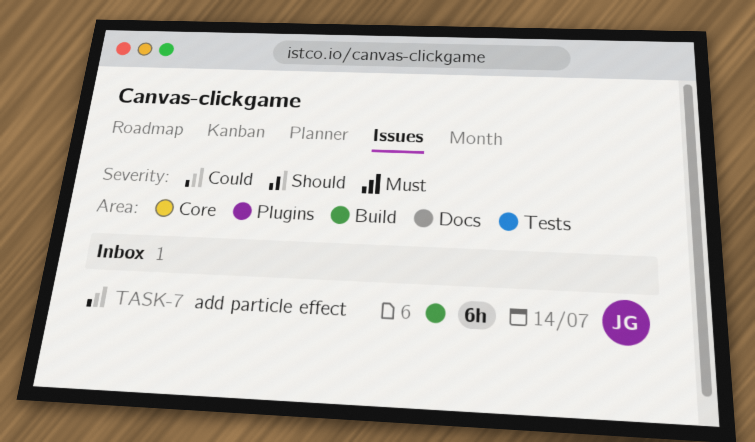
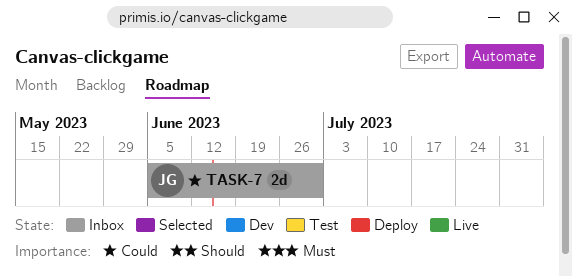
TASK-7, estimate: 6h -> 2d
TASK-7, due: Jul 14 -> Jun 30

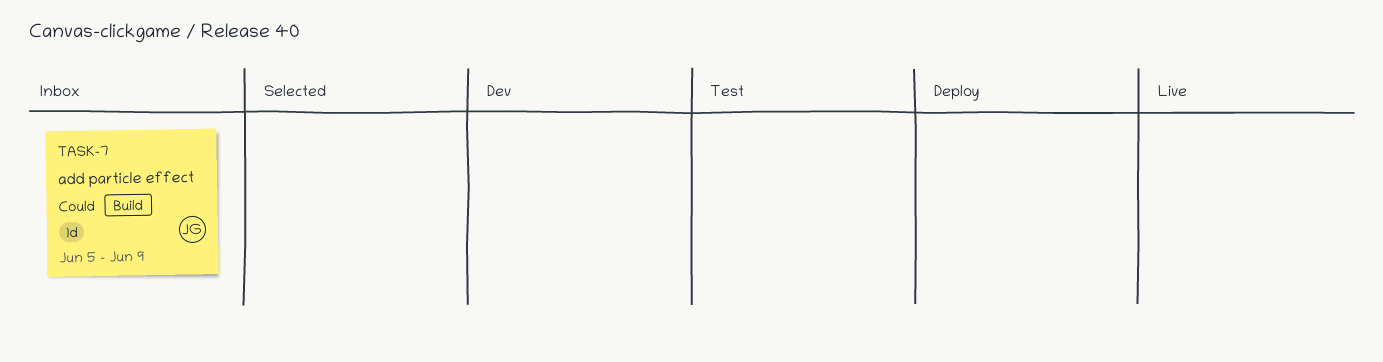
TASK-7, estimate: 2d -> 1d
TASK-7, due: Jun 30 -> Jun 9

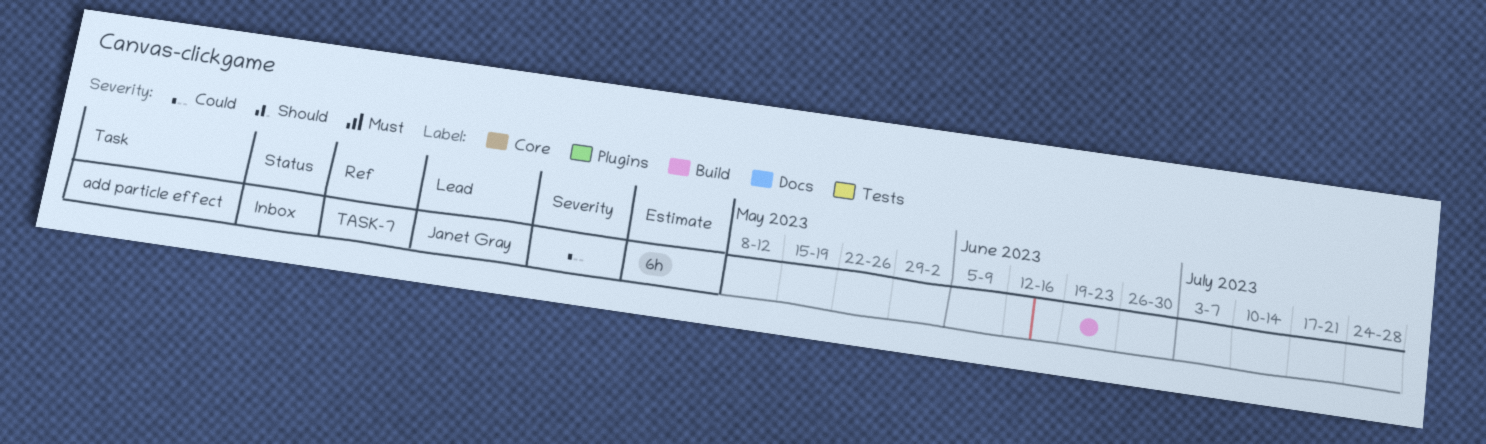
TASK-7, estimate: 1d -> 6h
TASK-7, start: Jun 5 -> Jun 19
TASK-7, due: Jun 9 -> Jun 23

